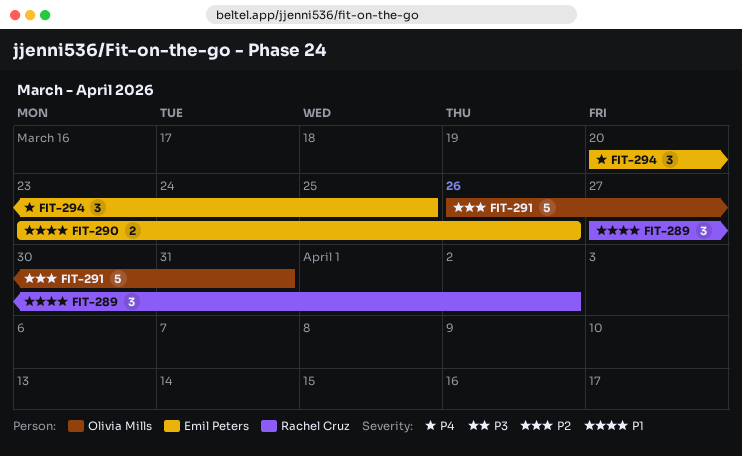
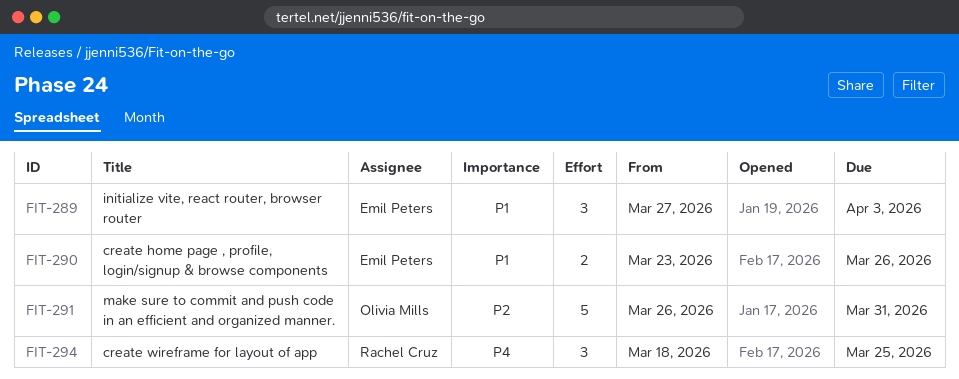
FIT-289, owner: Rachel Cruz -> Emil Peters
FIT-289, due: Apr 2 -> Apr 3
FIT-294, owner: Emil Peters -> Rachel Cruz
FIT-294, start: Mar 20 -> Mar 18

